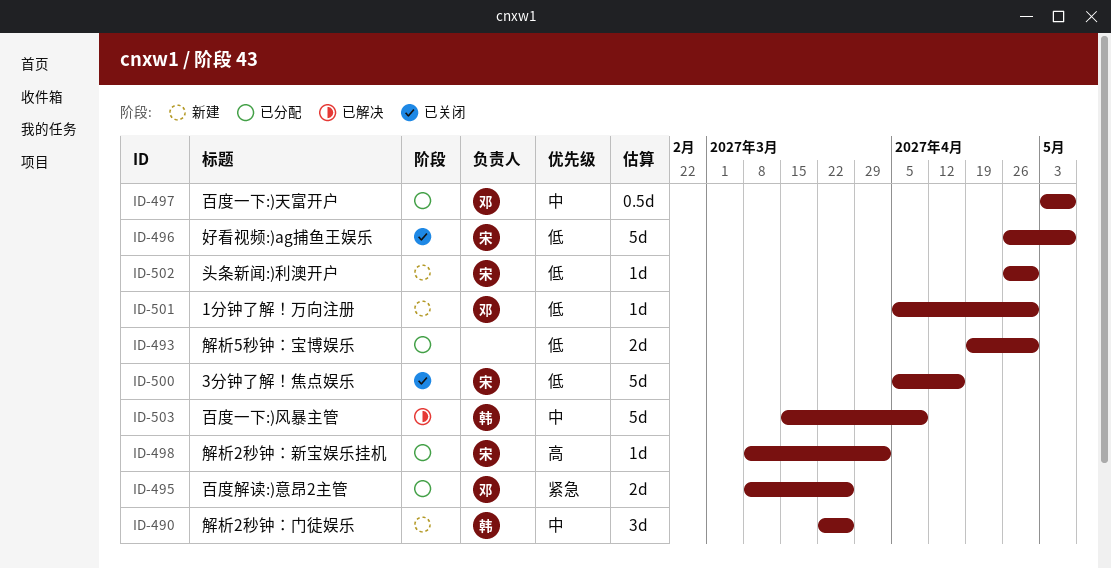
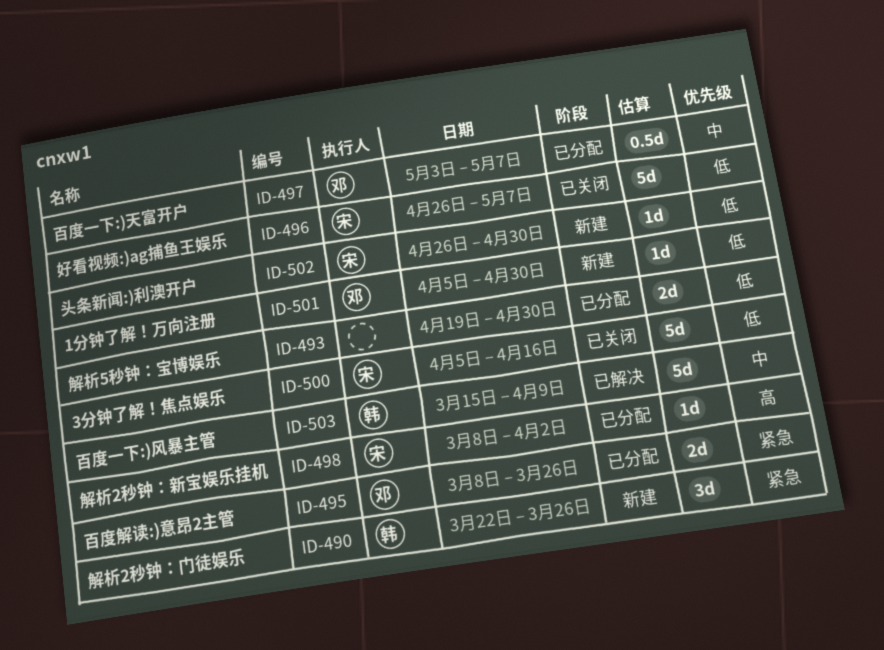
ID-490, priority: 中 -> 紧急

